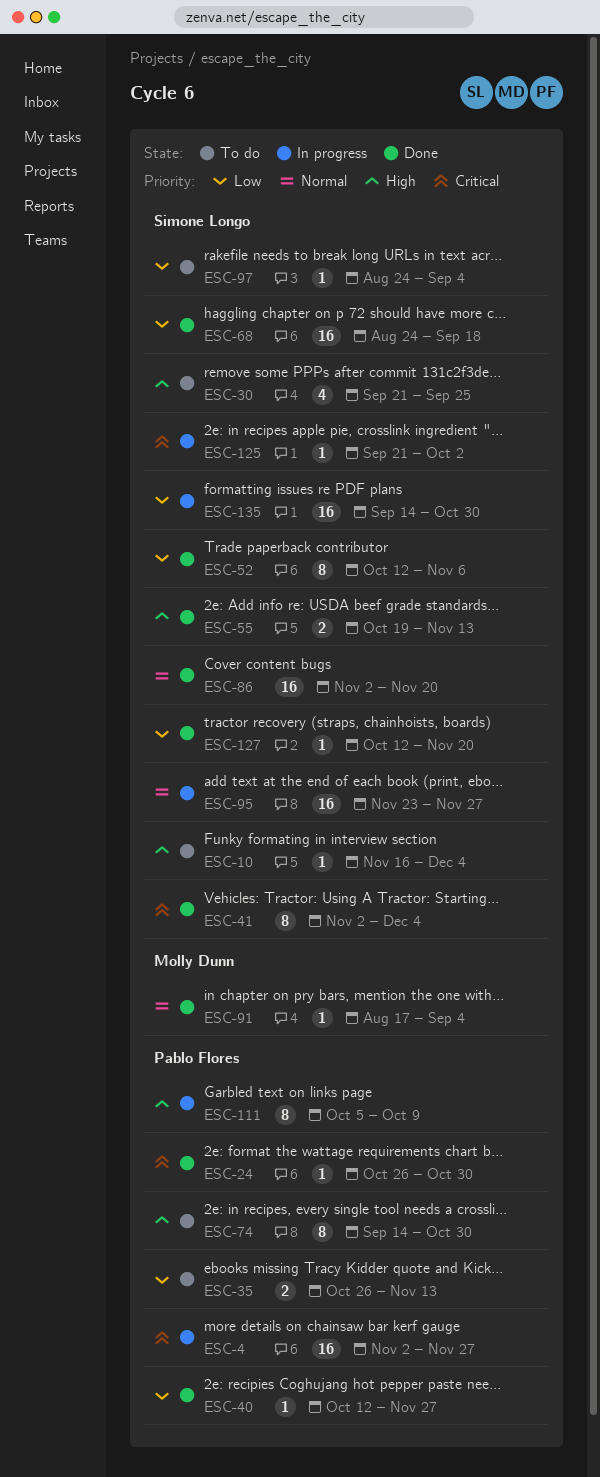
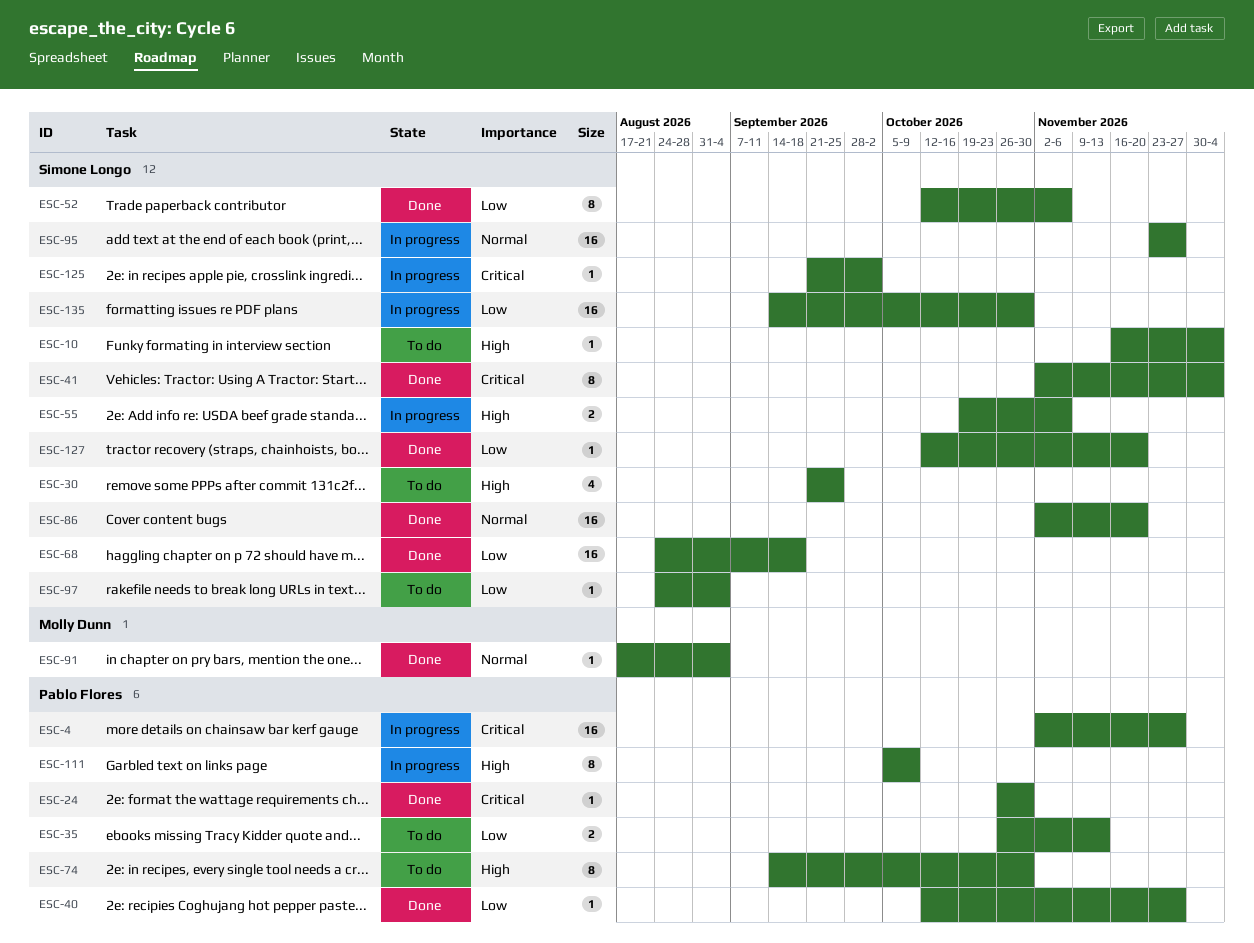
ESC-55, status: Done -> In progress
ESC-55, due: Nov 13 -> Nov 6

